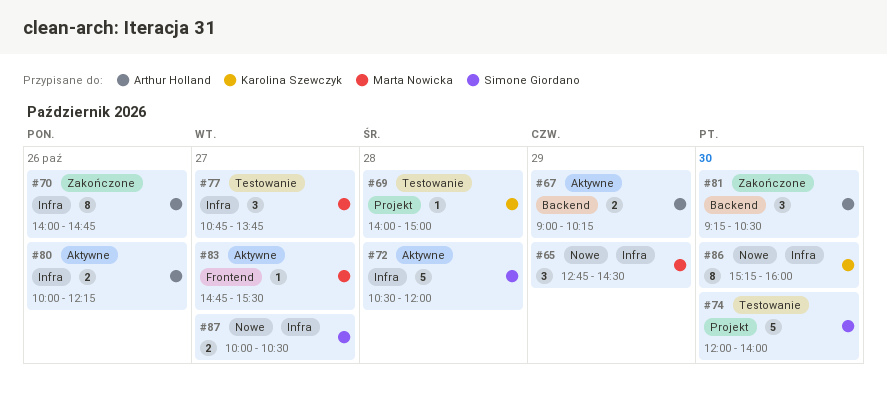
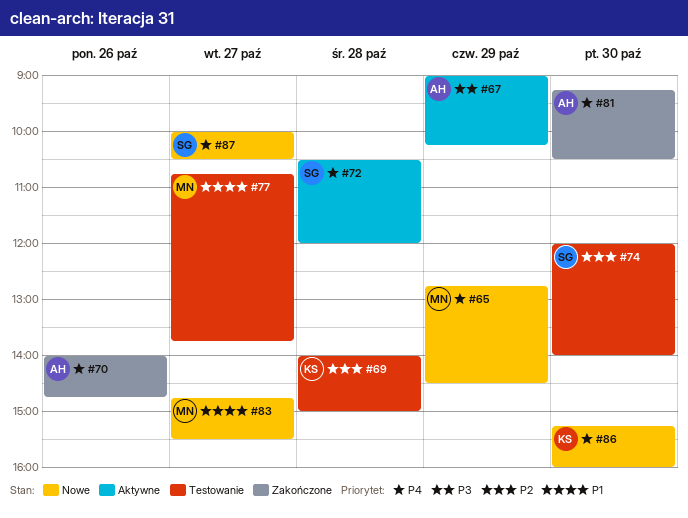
#80: present -> none
#83, status: Aktywne -> Nowe

